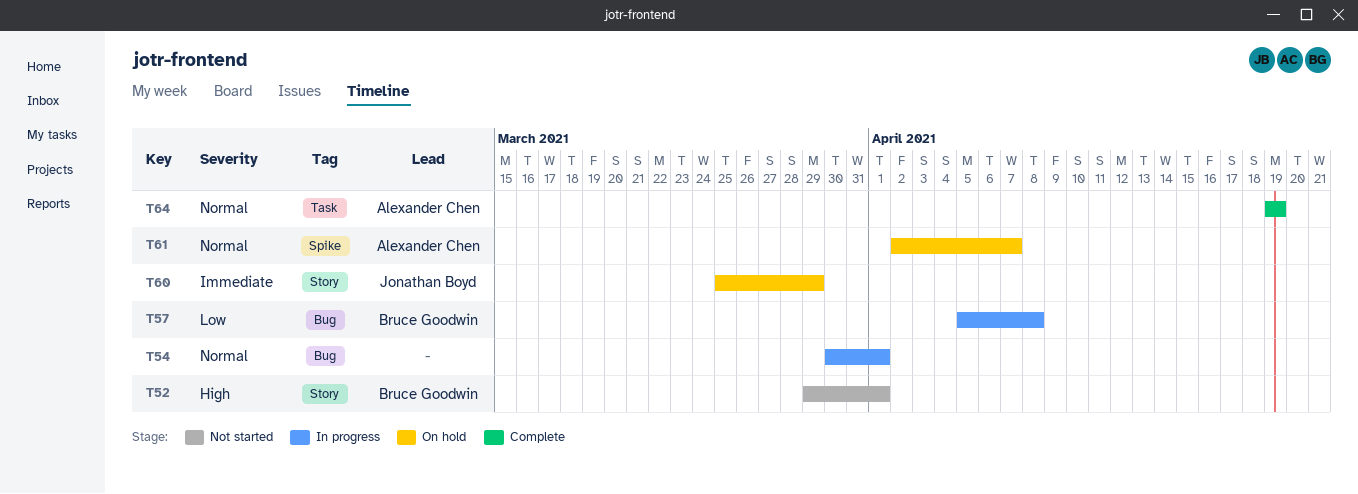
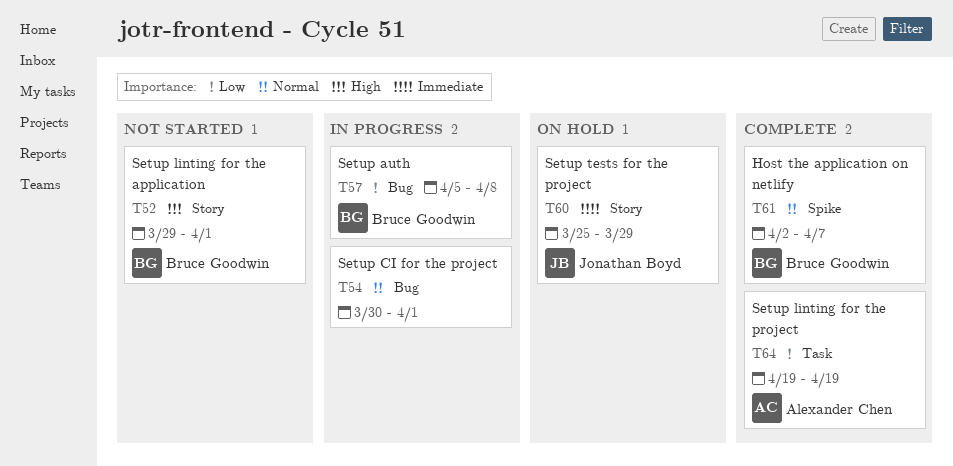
T61, status: On hold -> Complete
T61, owner: Alexander Chen -> Bruce Goodwin
T64, priority: Normal -> Low

